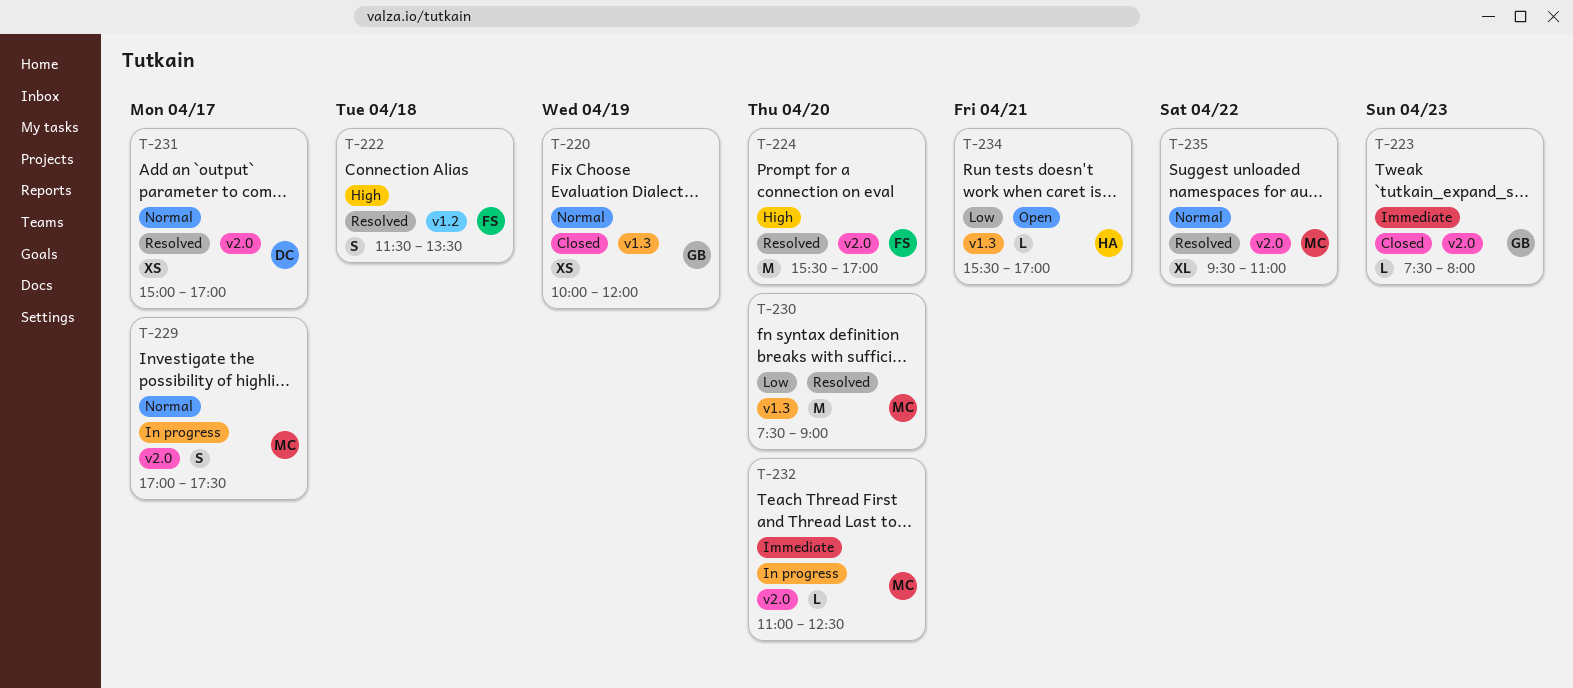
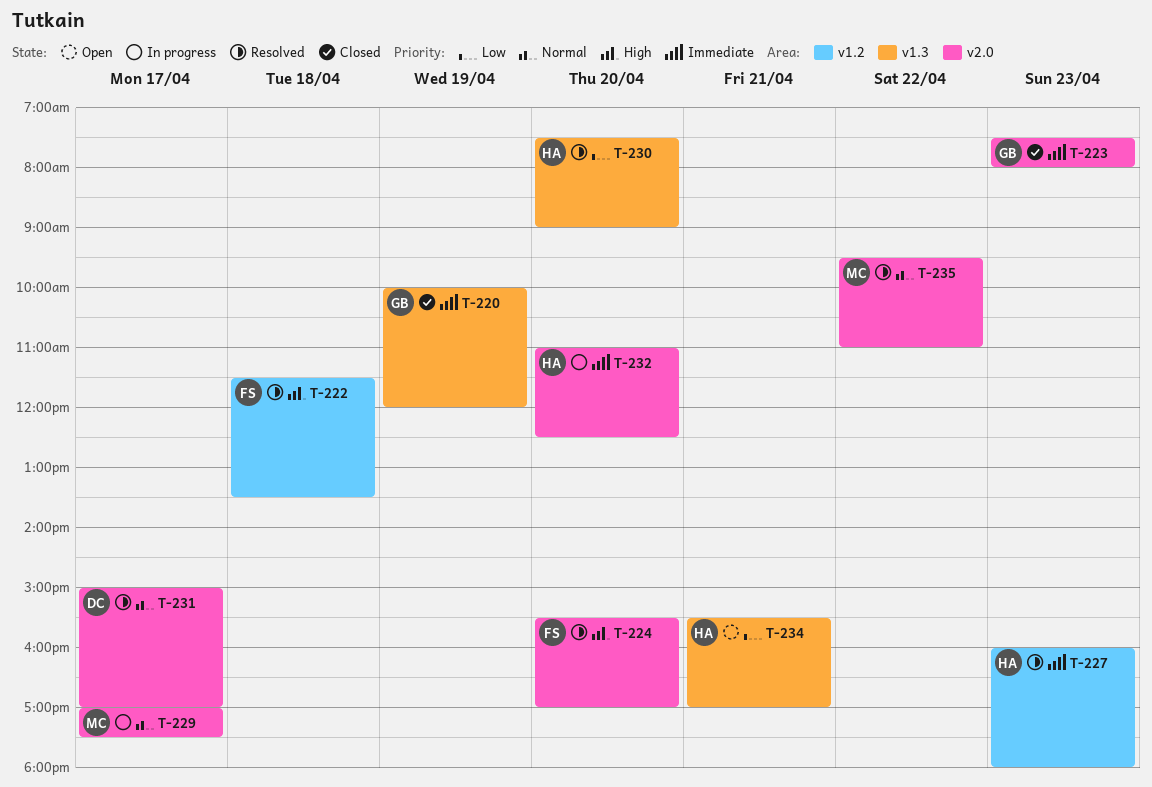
T-220, priority: Normal -> Immediate
T-227: none -> present
T-230, owner: MC -> HA
T-232, owner: MC -> HA

